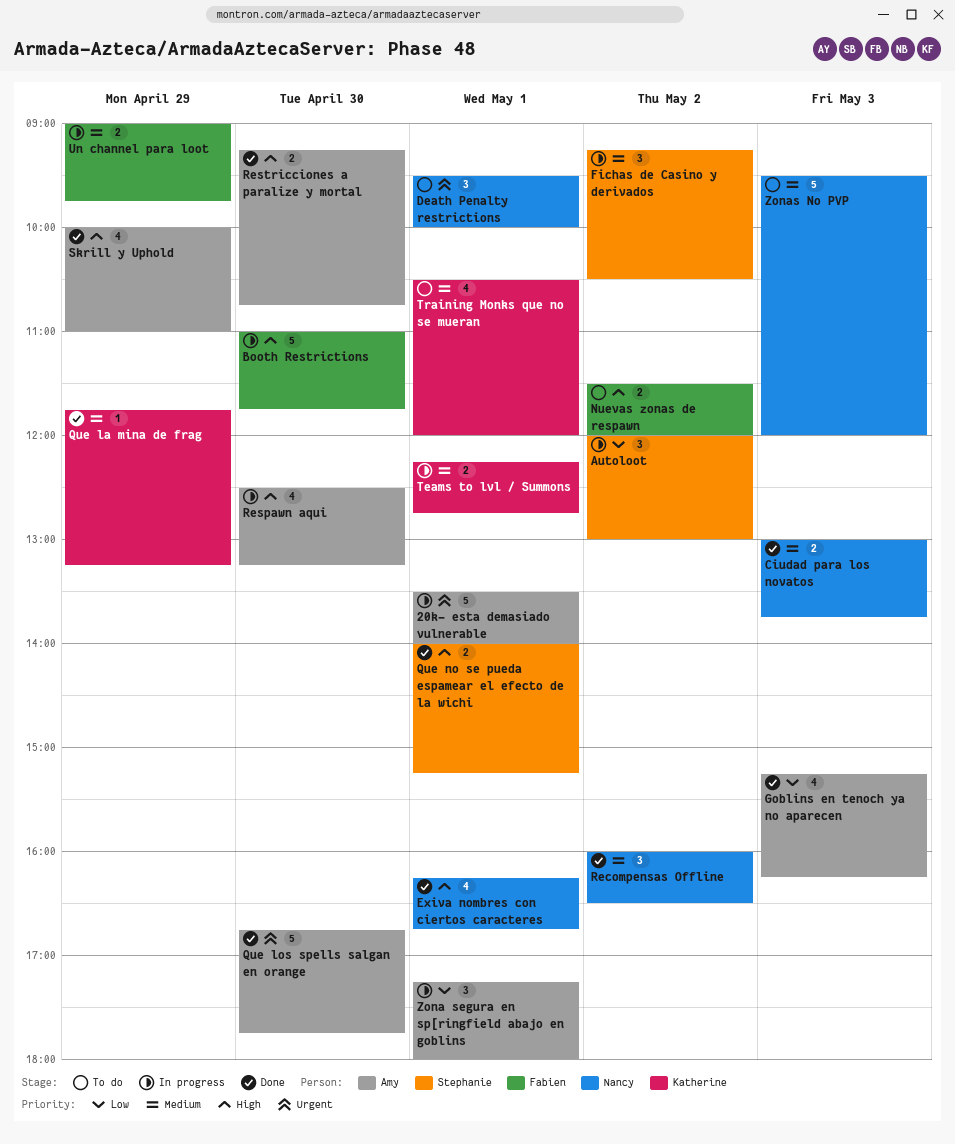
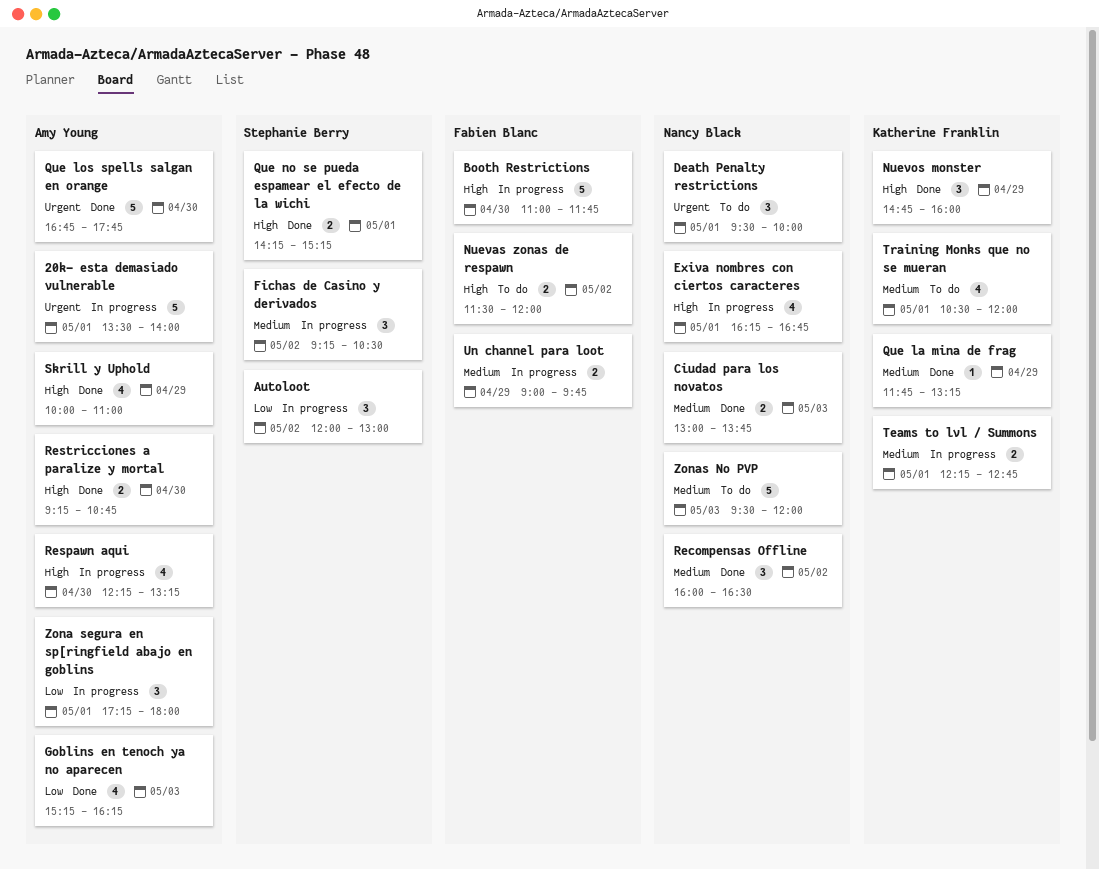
Exiva nombres con ciertos caracteres, status: Done -> In progress
Nuevos monster: none -> present
Que no se pueda espamear el efecto de la wichi, begins: 14:00 -> 14:15
Respawn aqui, begins: 12:30 -> 12:15

